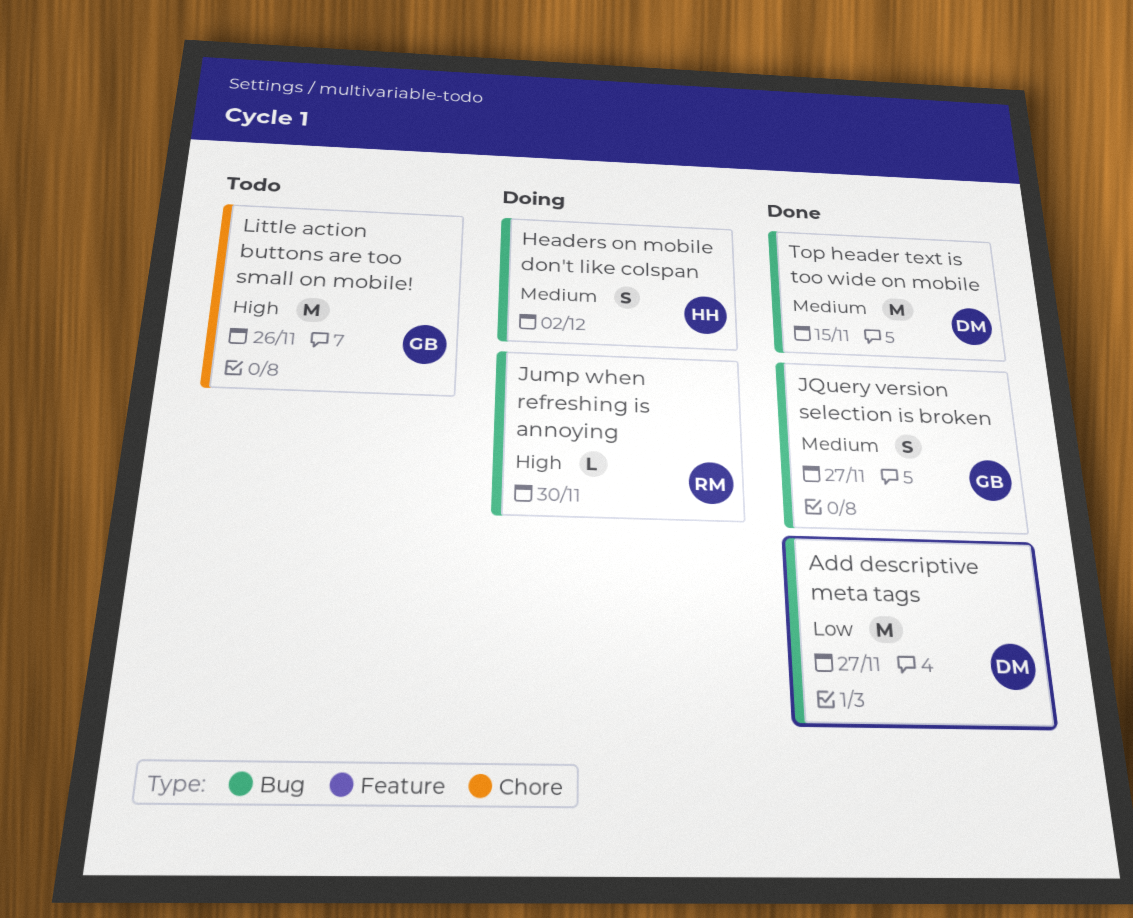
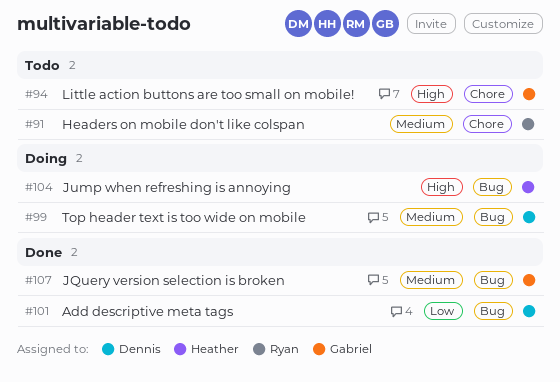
Headers on mobile don't like colspan, status: Doing -> Todo
Headers on mobile don't like colspan, owner: Heather -> Ryan
Headers on mobile don't like colspan, label: Bug -> Chore
Jump when refreshing is annoying, owner: Ryan -> Heather
Top header text is too wide on mobile, status: Done -> Doing

